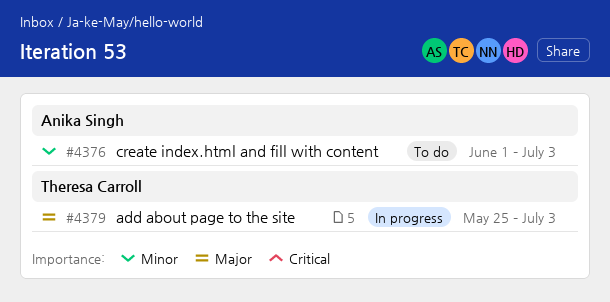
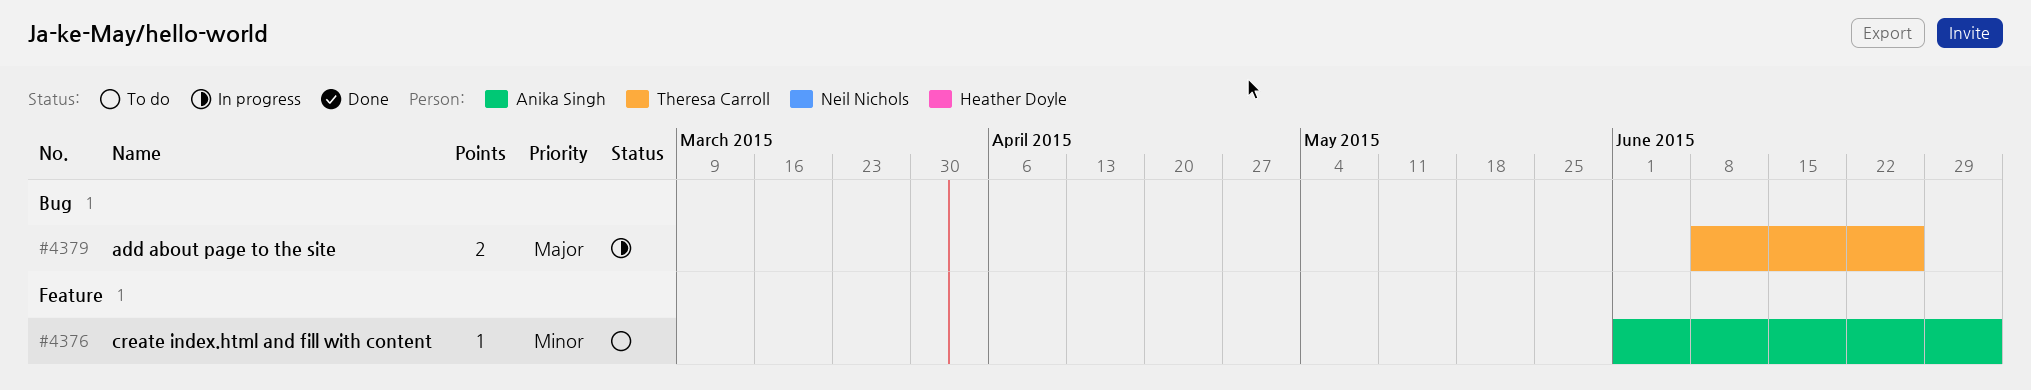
#4379, start: May 25 -> Jun 8
#4379, due: Jul 3 -> Jun 26

